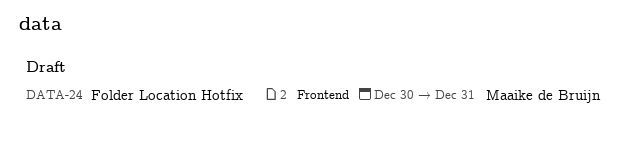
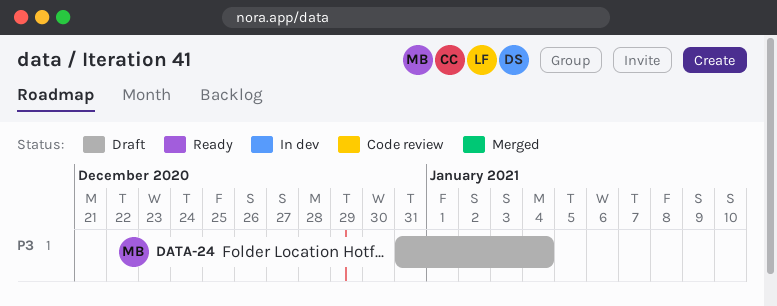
DATA-24, start: Dec 30 -> Dec 31
DATA-24, due: Dec 31 -> Jan 4

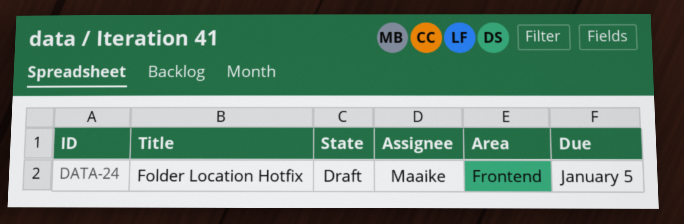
DATA-24, due: Jan 4 -> Jan 5

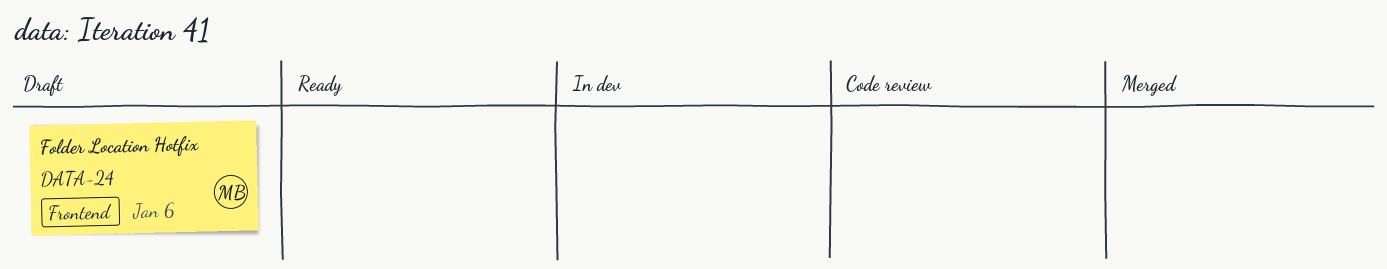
DATA-24, due: Jan 5 -> Jan 6

